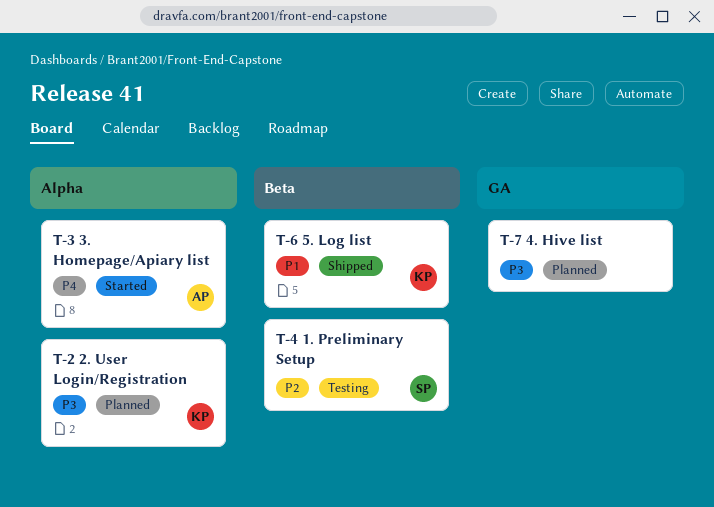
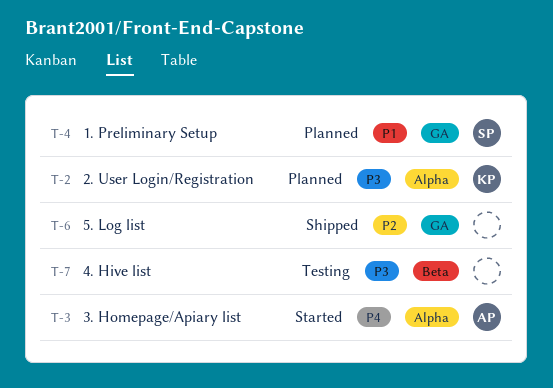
T-4, status: Testing -> Planned
T-4, priority: P2 -> P1
T-4, label: Beta -> GA
T-6, owner: KP -> none
T-6, priority: P1 -> P2
T-6, label: Beta -> GA
T-7, status: Planned -> Testing
T-7, label: GA -> Beta

